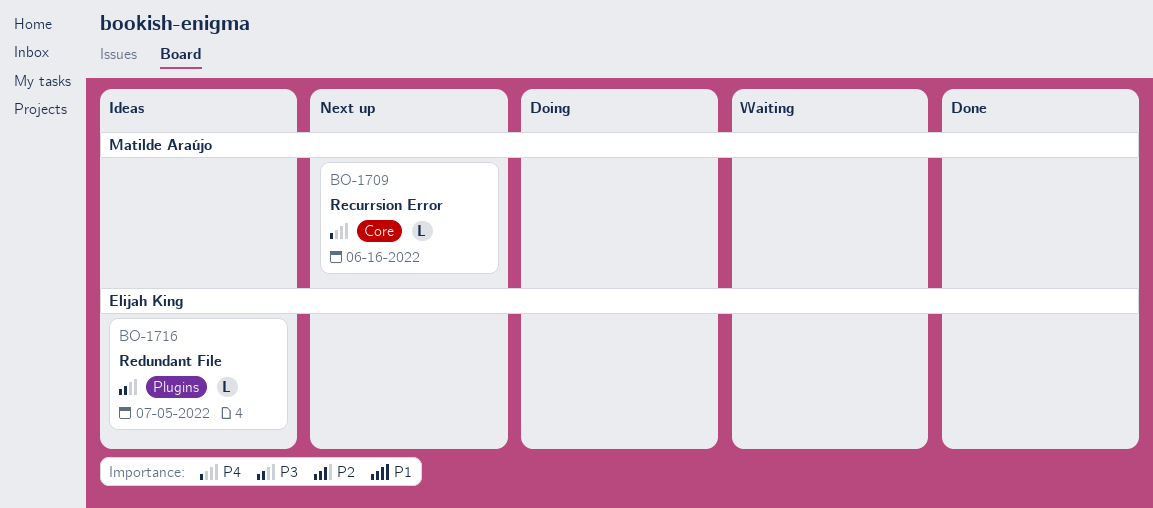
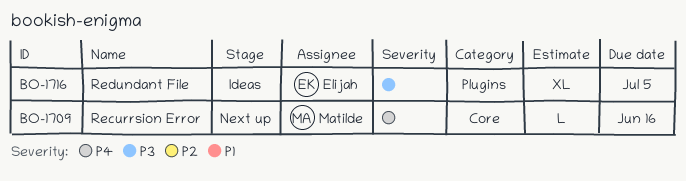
BO-1716, estimate: L -> XL

